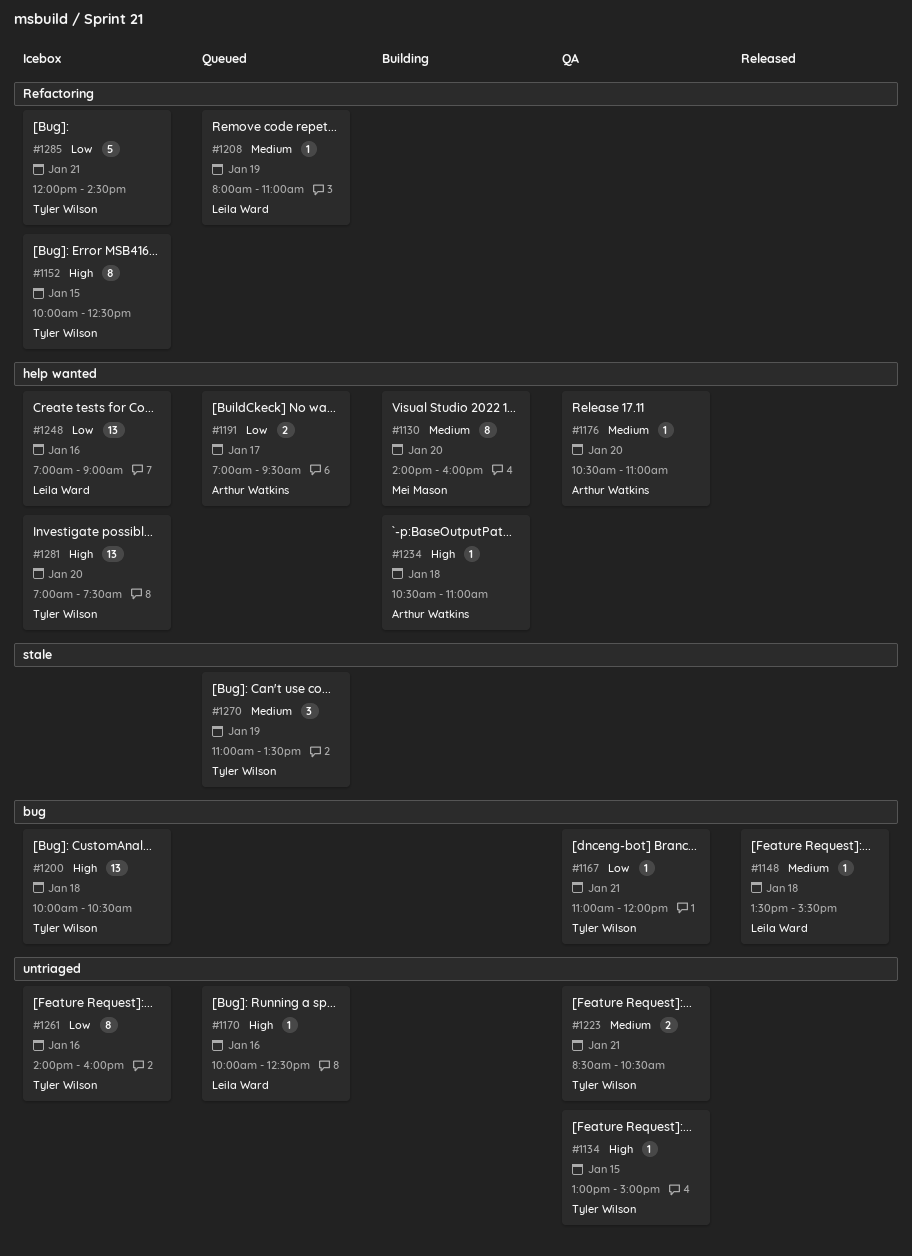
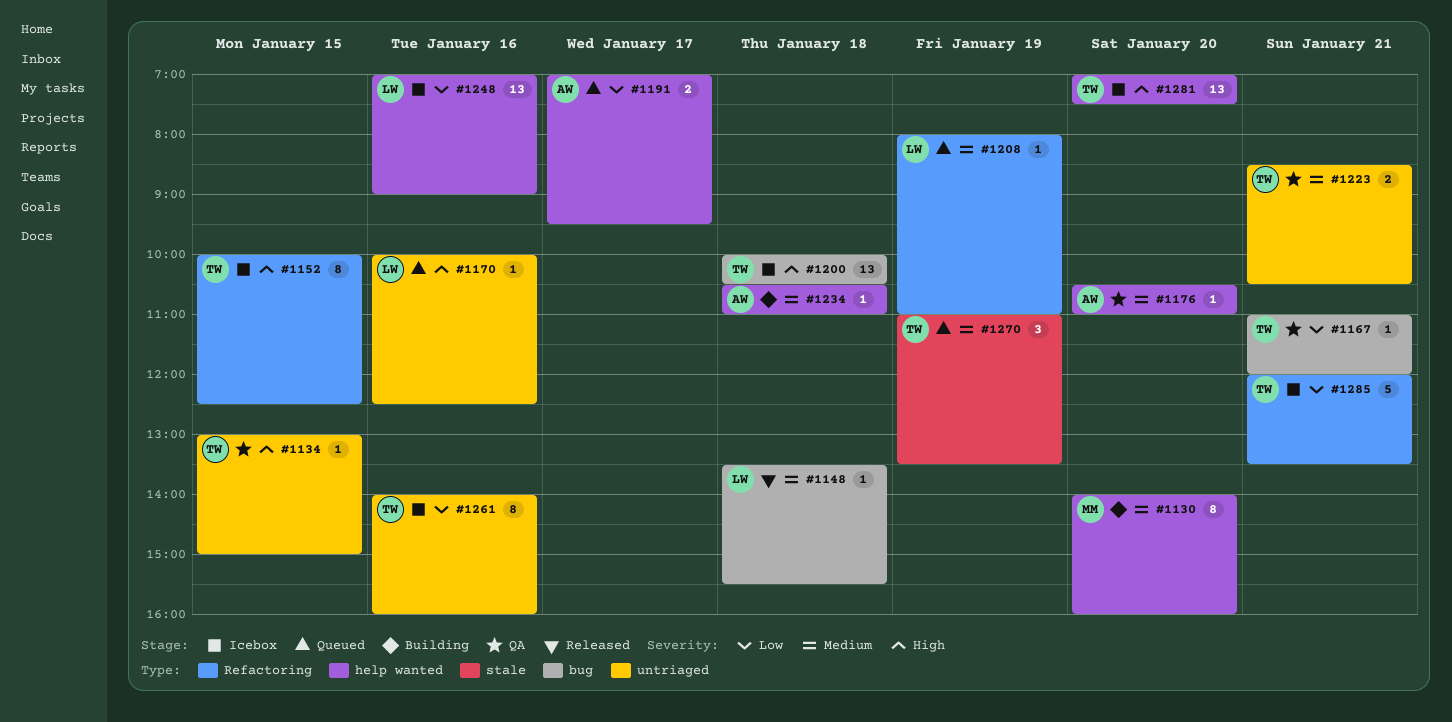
#1234, priority: High -> Medium
#1285, ends: 14:30 -> 13:30

